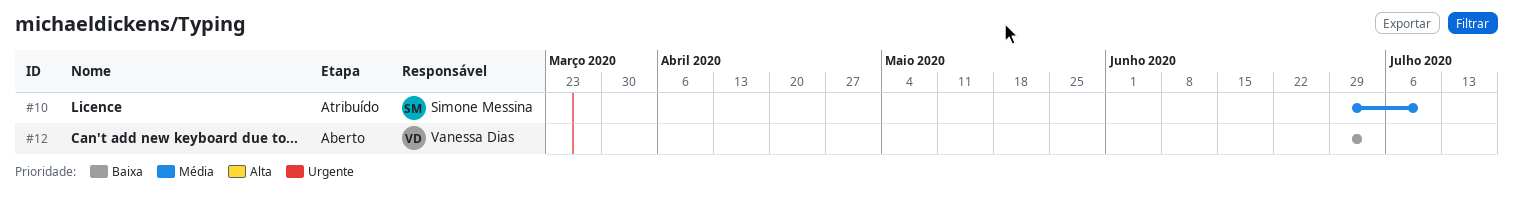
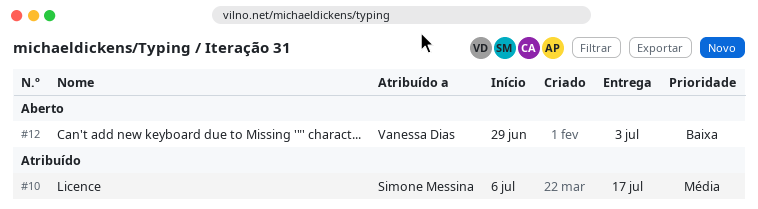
#10, start: Jun 29 -> Jul 6
#10, due: Jul 10 -> Jul 17

